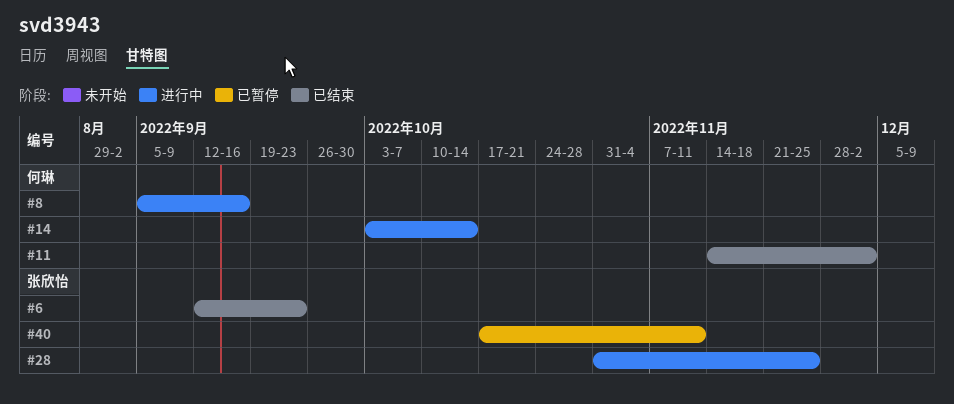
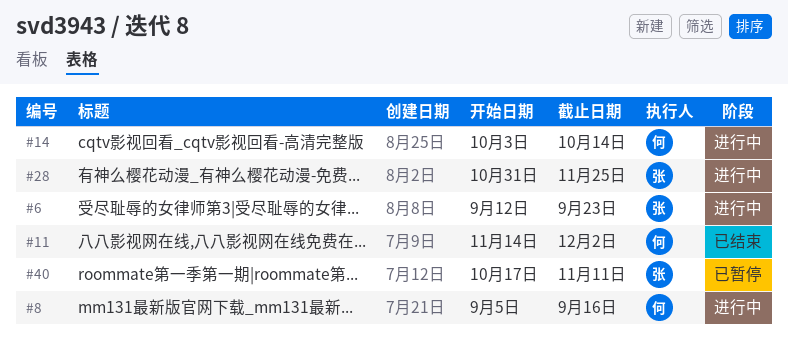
#6, status: 已结束 -> 进行中

